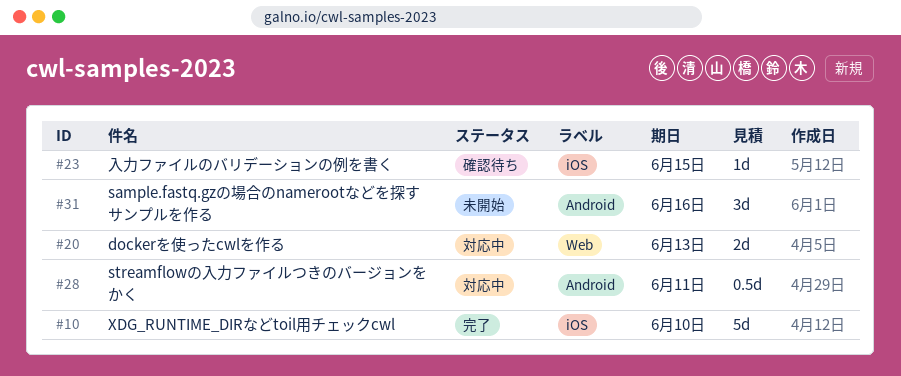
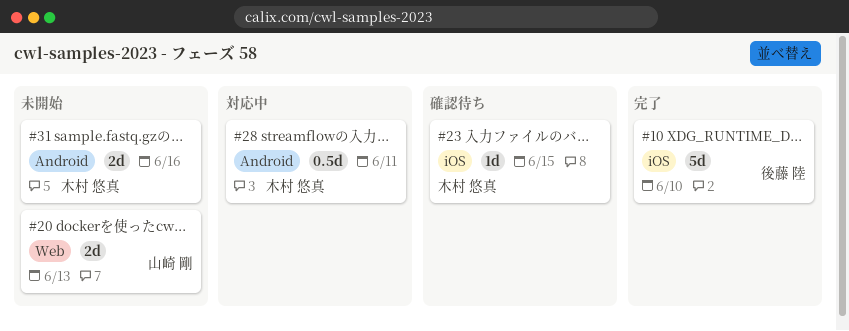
#20, status: 対応中 -> 未開始
#31, estimate: 3d -> 2d

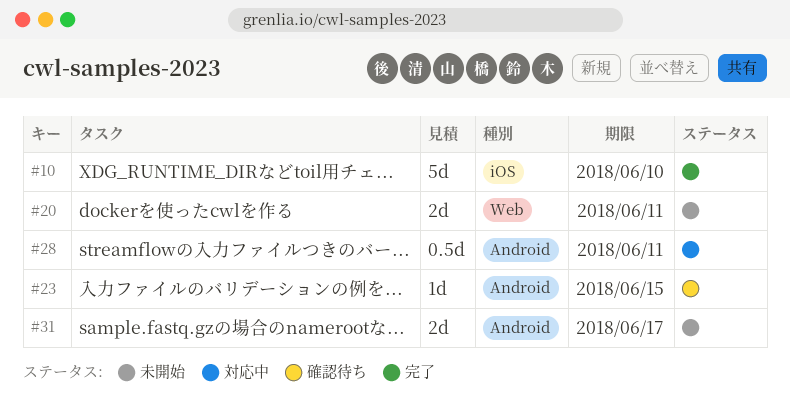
#20, due: Jun 13 -> Jun 11
#23, label: iOS -> Android
#31, due: Jun 16 -> Jun 17

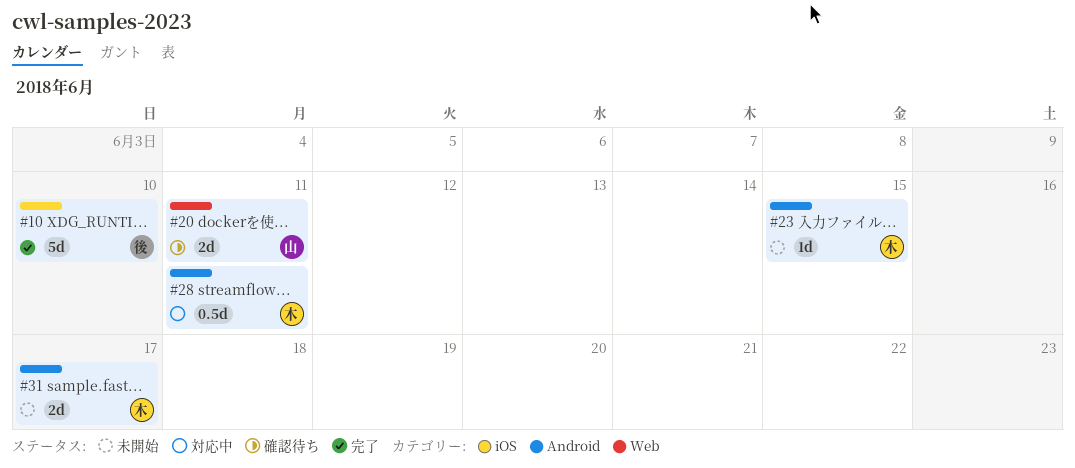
#20, status: 未開始 -> 確認待ち
#23, status: 確認待ち -> 未開始

